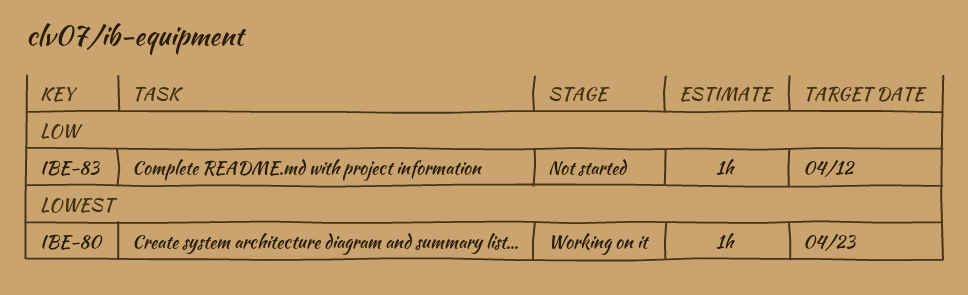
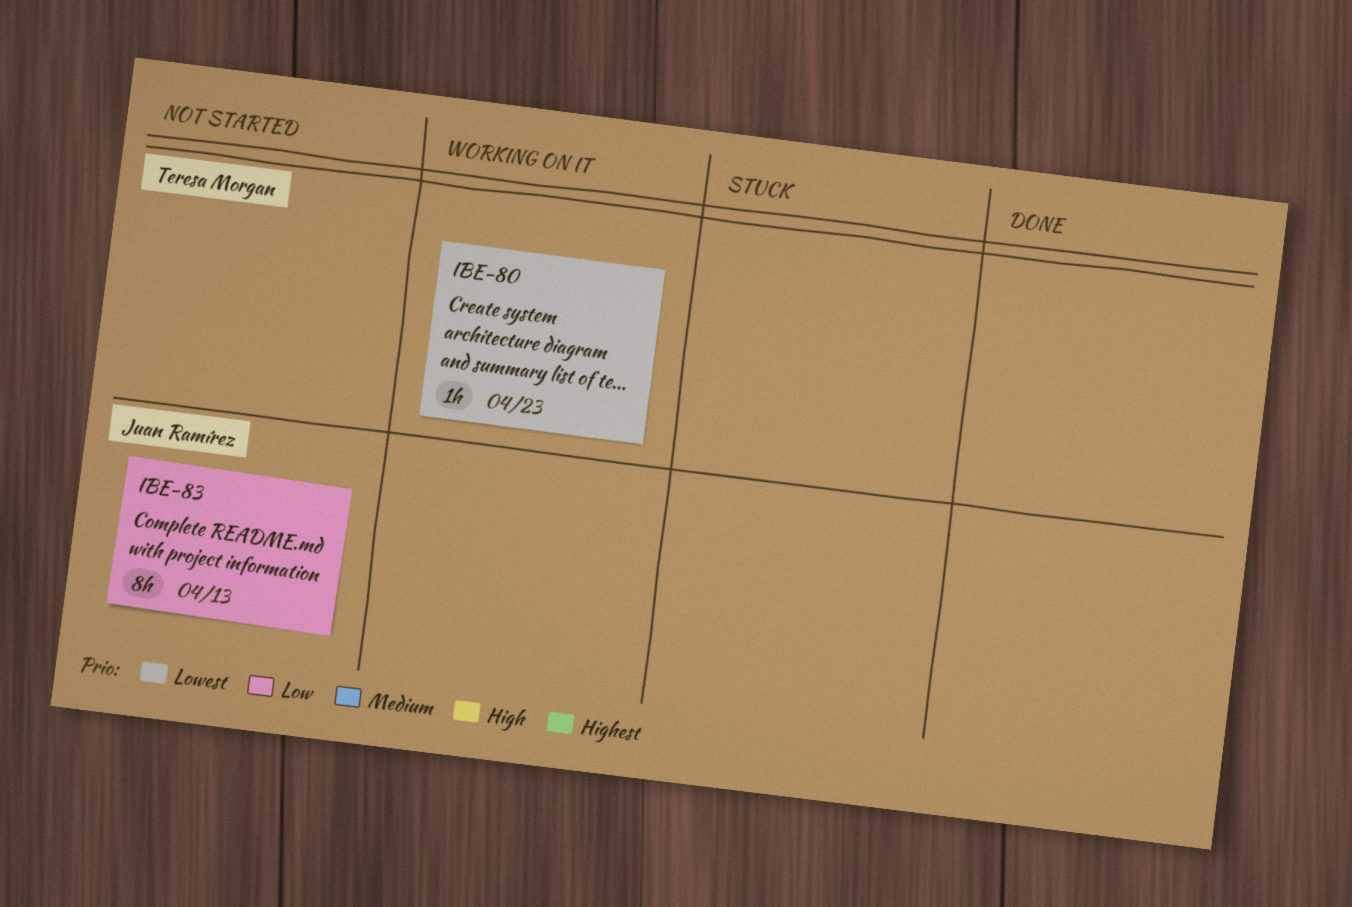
IBE-83, estimate: 1h -> 8h
IBE-83, due: Apr 12 -> Apr 13

